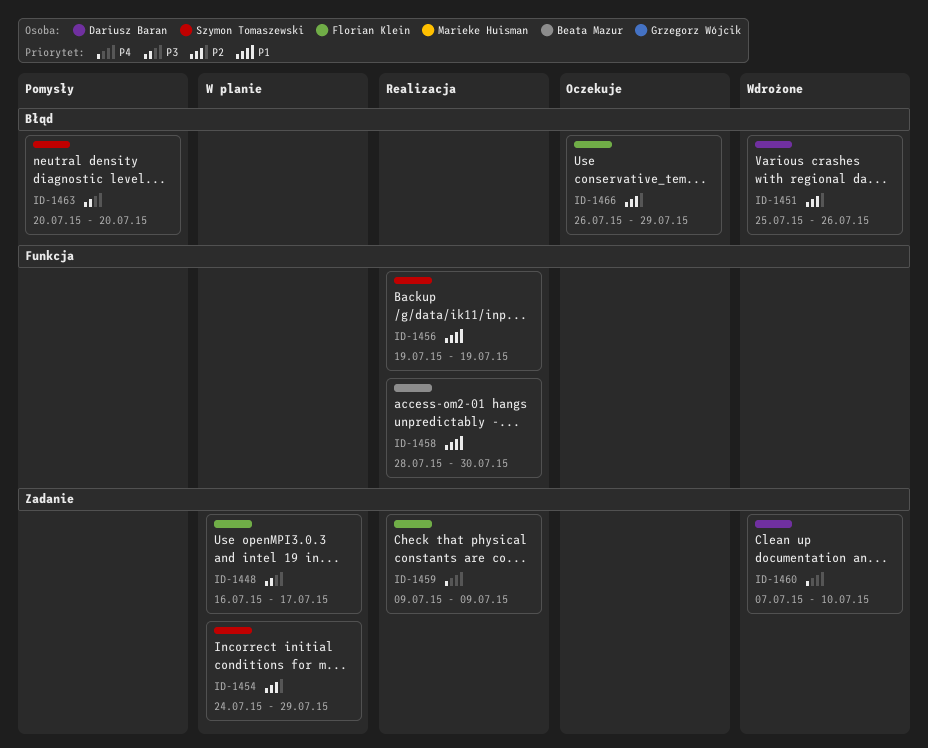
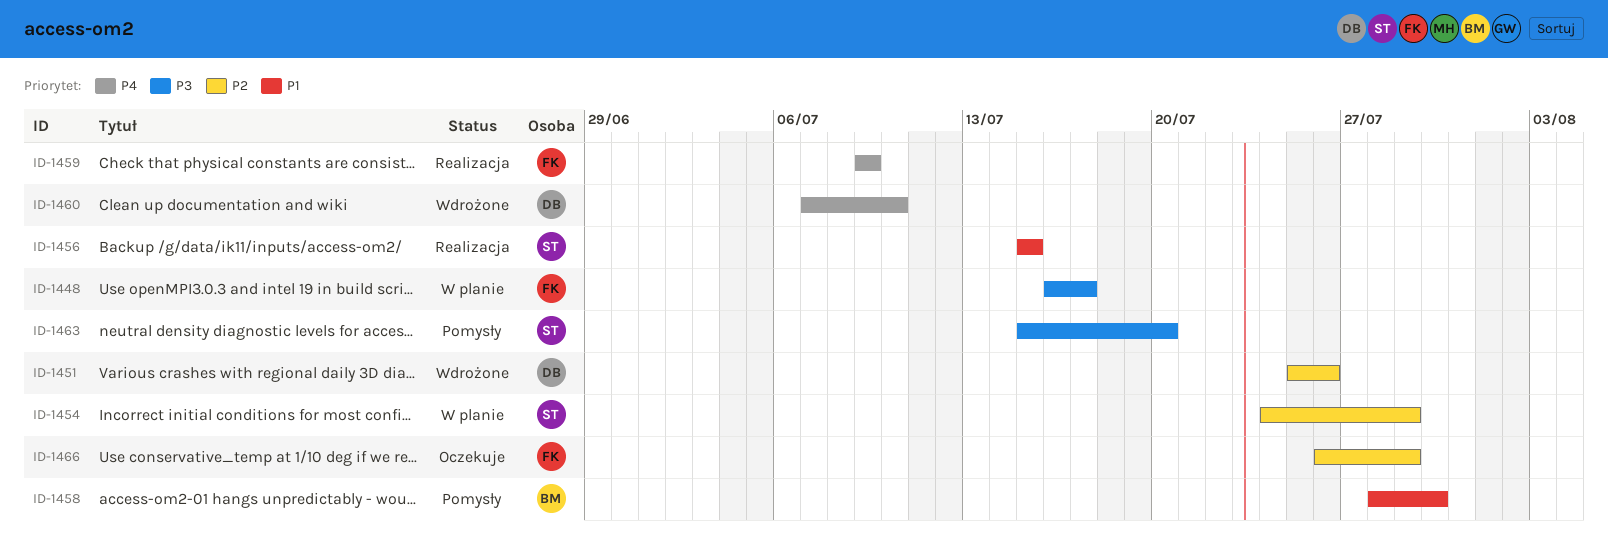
ID-1456, start: Jul 19 -> Jul 15
ID-1456, due: Jul 19 -> Jul 15
ID-1458, status: Realizacja -> Pomysły
ID-1463, start: Jul 20 -> Jul 15

